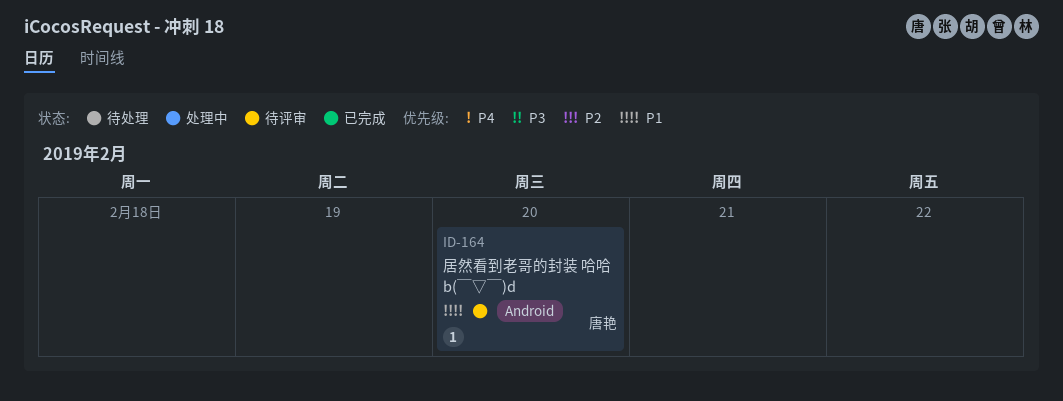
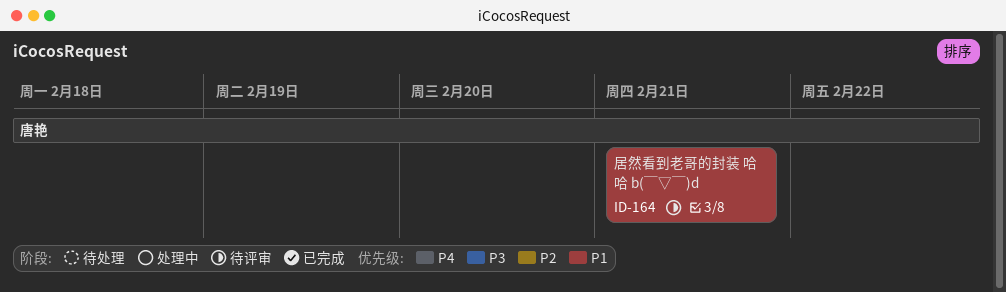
ID-164, due: Feb 20 -> Feb 21

